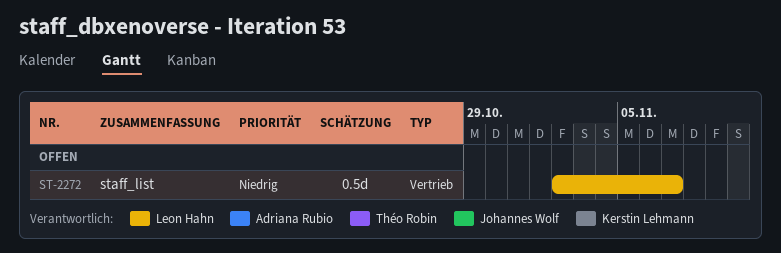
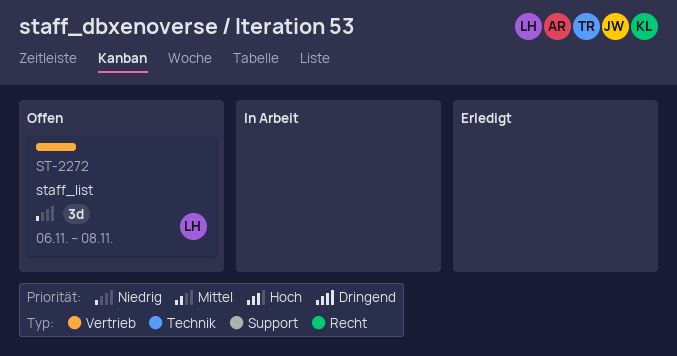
ST-2272, estimate: 0.5d -> 3d
ST-2272, start: Nov 2 -> Nov 6
ST-2272, due: Nov 7 -> Nov 8

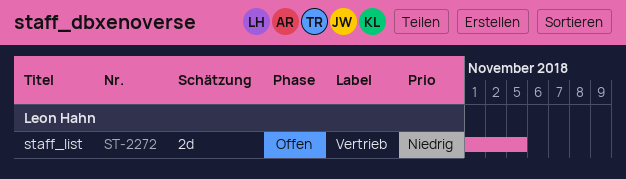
ST-2272, estimate: 3d -> 2d
ST-2272, start: Nov 6 -> Nov 1
ST-2272, due: Nov 8 -> Nov 5

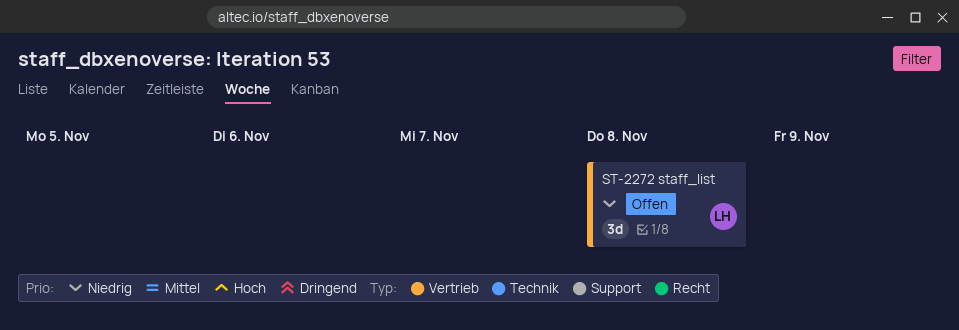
ST-2272, estimate: 2d -> 3d
ST-2272, due: Nov 5 -> Nov 8

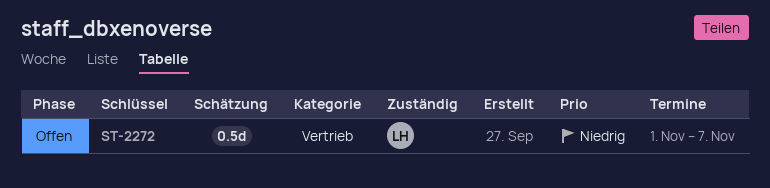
ST-2272, estimate: 3d -> 0.5d
ST-2272, due: Nov 8 -> Nov 7

